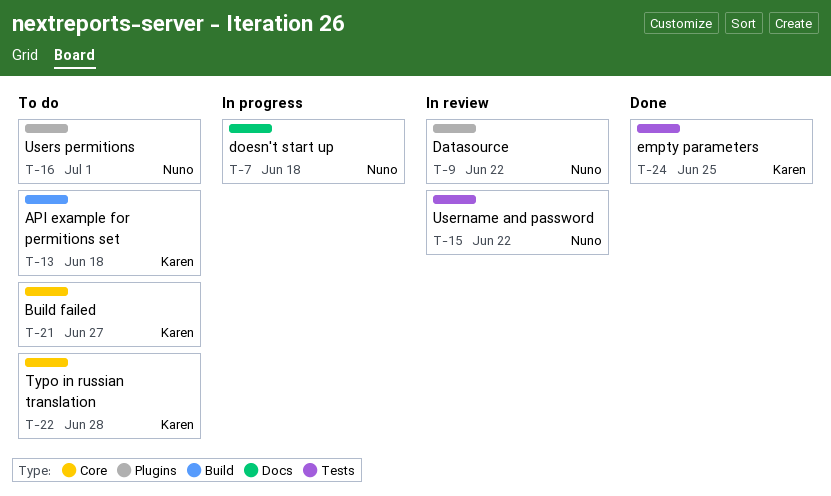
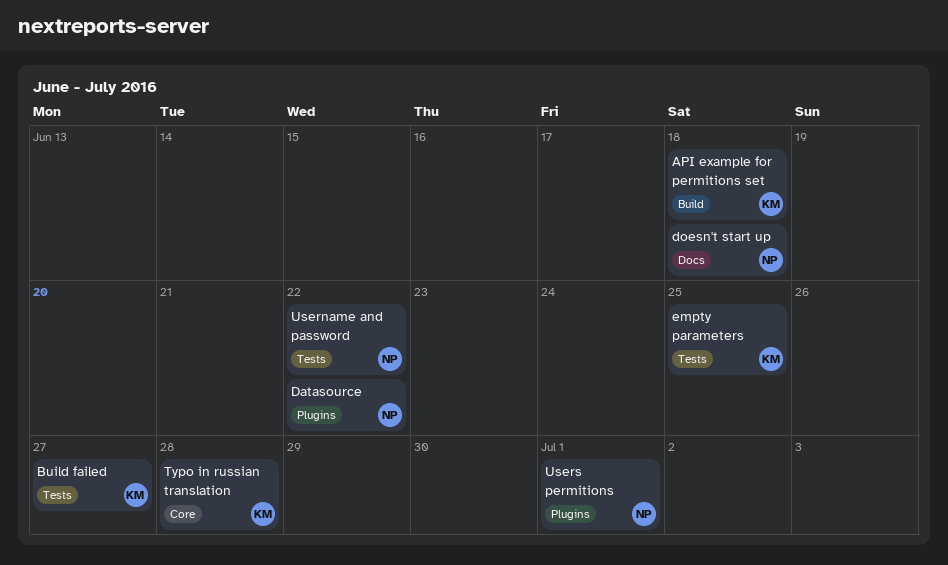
Build failed, label: Core -> Tests

